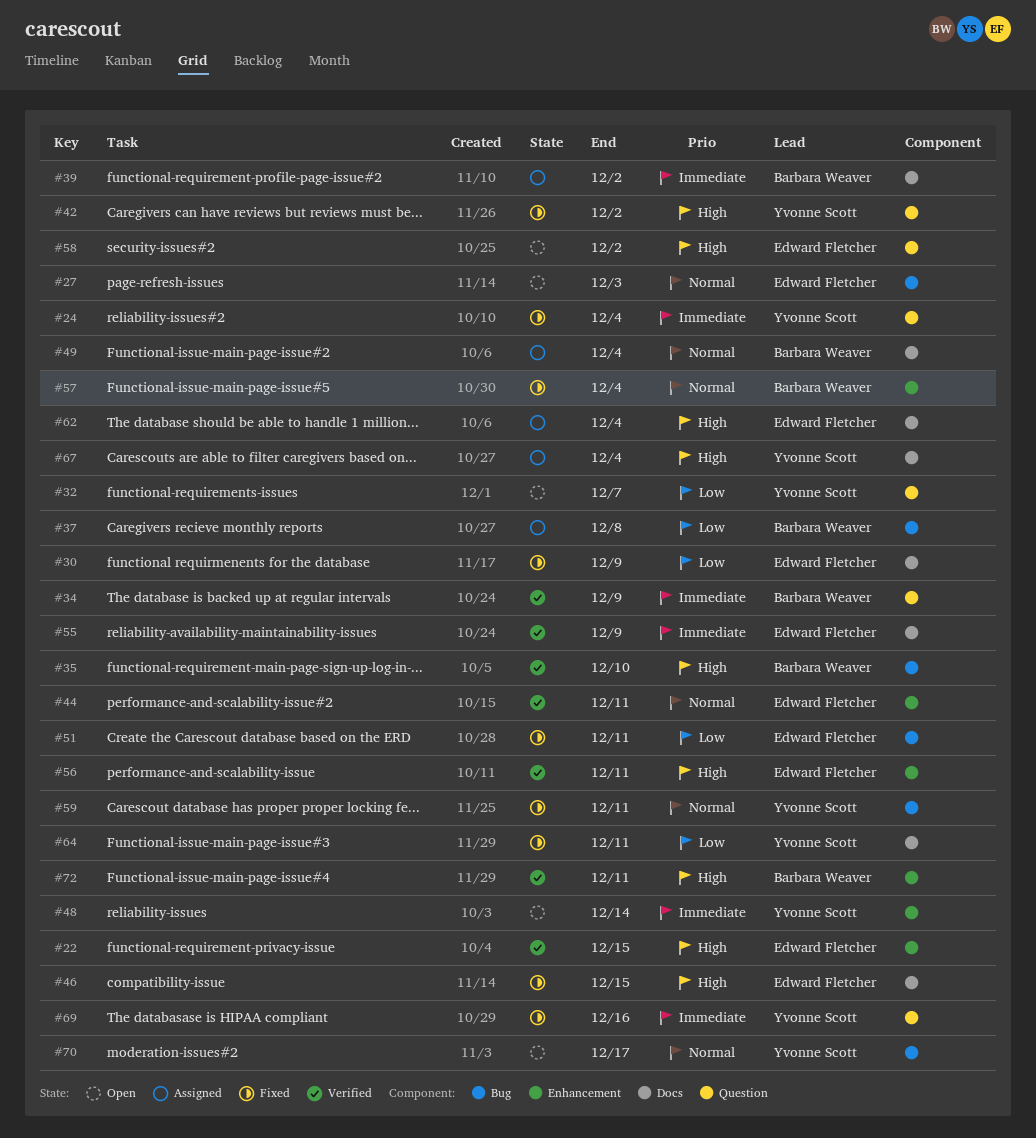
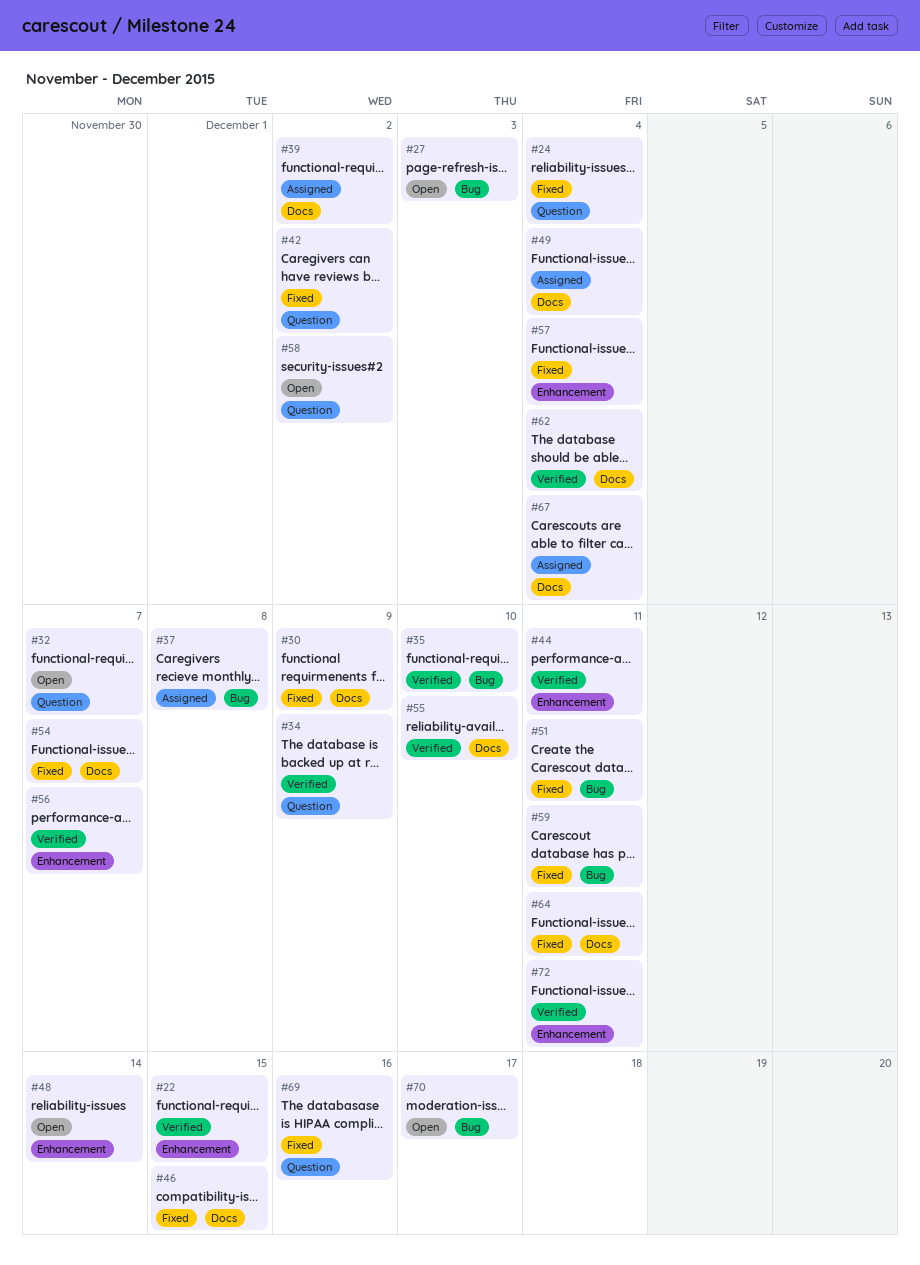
#54: none -> present
#55, due: Dec 9 -> Dec 10
#56, due: Dec 11 -> Dec 7
#62, status: Assigned -> Verified

